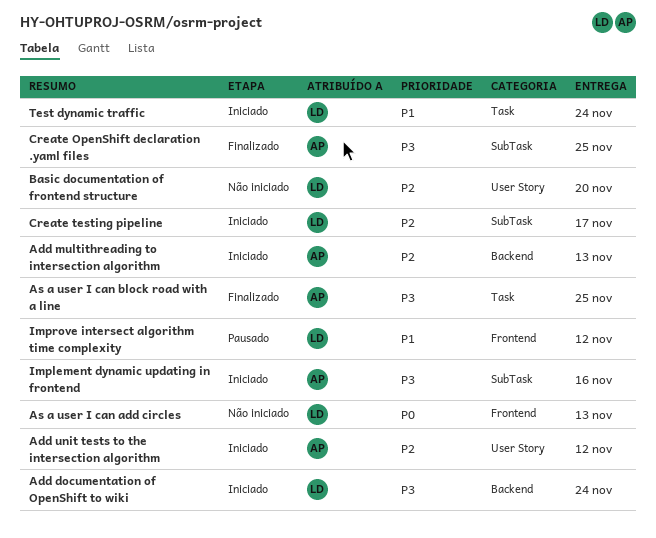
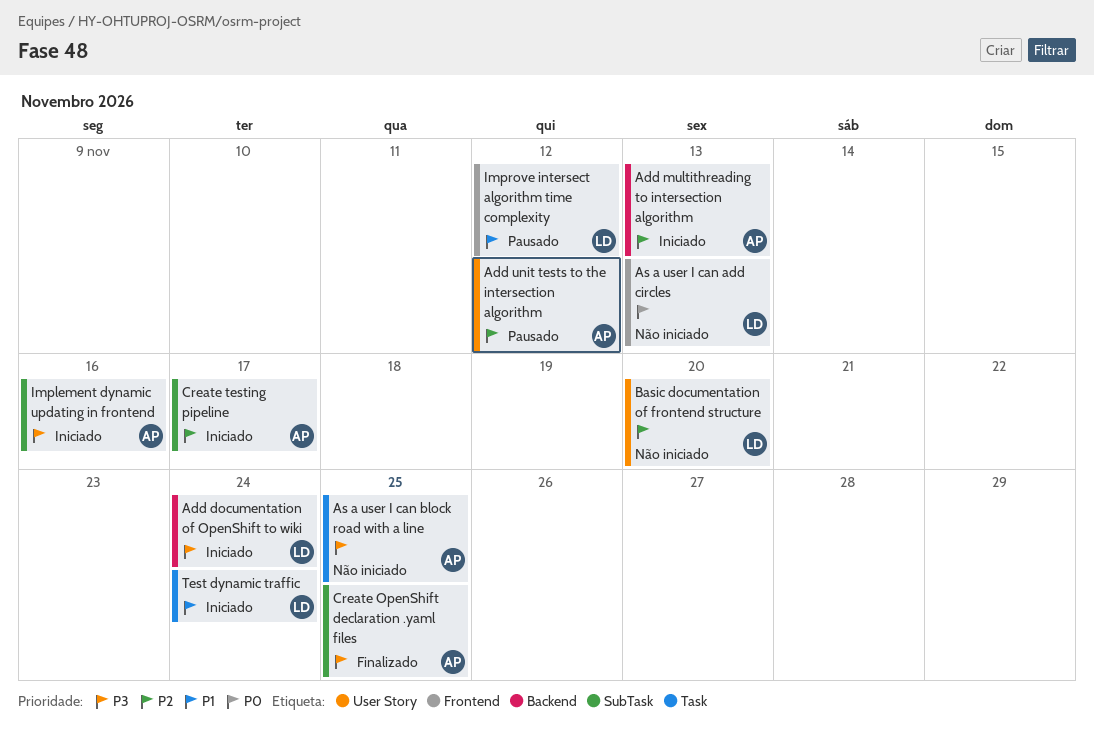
Add unit tests to the intersection algorithm, status: Iniciado -> Pausado
As a user I can block road with a line, status: Finalizado -> Não iniciado
Create testing pipeline, owner: LD -> AP

